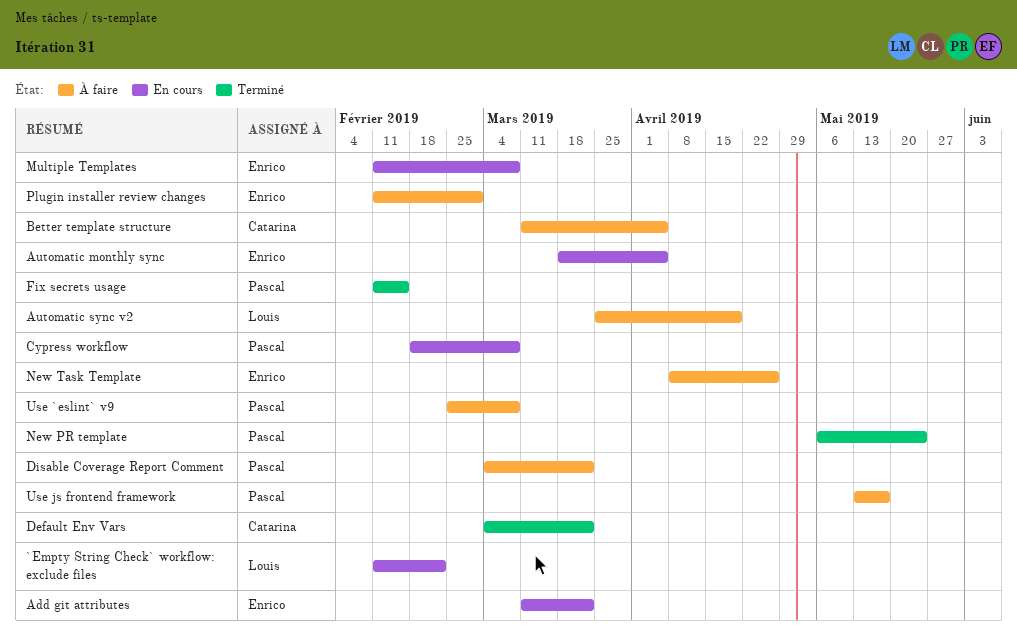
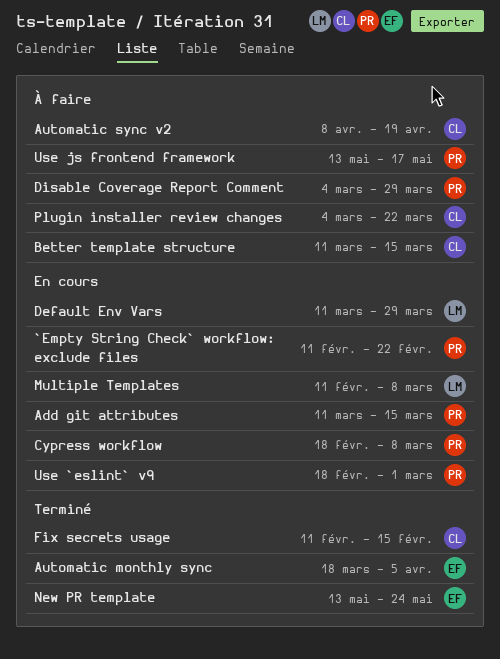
`Empty String Check` workflow: exclude files, owner: Louis -> Pascal
Add git attributes, owner: Enrico -> Pascal
Add git attributes, due: Mar 22 -> Mar 15
Automatic monthly sync, status: En cours -> Terminé
Automatic sync v2, owner: Louis -> Catarina
Automatic sync v2, start: Mar 25 -> Apr 8
Better template structure, due: Apr 5 -> Mar 15
Default Env Vars, status: Terminé -> En cours
Default Env Vars, owner: Catarina -> Louis
Default Env Vars, start: Mar 4 -> Mar 11
Default Env Vars, due: Mar 22 -> Mar 29
Disable Coverage Report Comment, due: Mar 22 -> Mar 29
Fix secrets usage, owner: Pascal -> Catarina
Multiple Templates, owner: Enrico -> Louis
New PR template, owner: Pascal -> Enrico
New PR template, start: May 6 -> May 13
New Task Template: present -> none
Plugin installer review changes, owner: Enrico -> Catarina
Plugin installer review changes, start: Feb 11 -> Mar 4
Plugin installer review changes, due: Mar 1 -> Mar 22
Use `eslint` v9, status: À faire -> En cours
Use `eslint` v9, start: Feb 25 -> Feb 18
Use `eslint` v9, due: Mar 8 -> Mar 1

